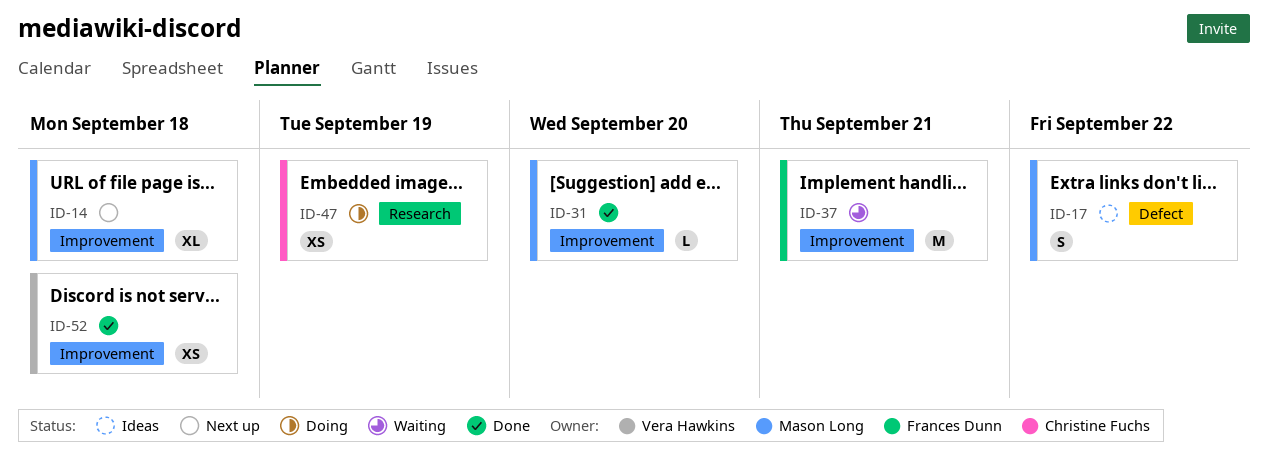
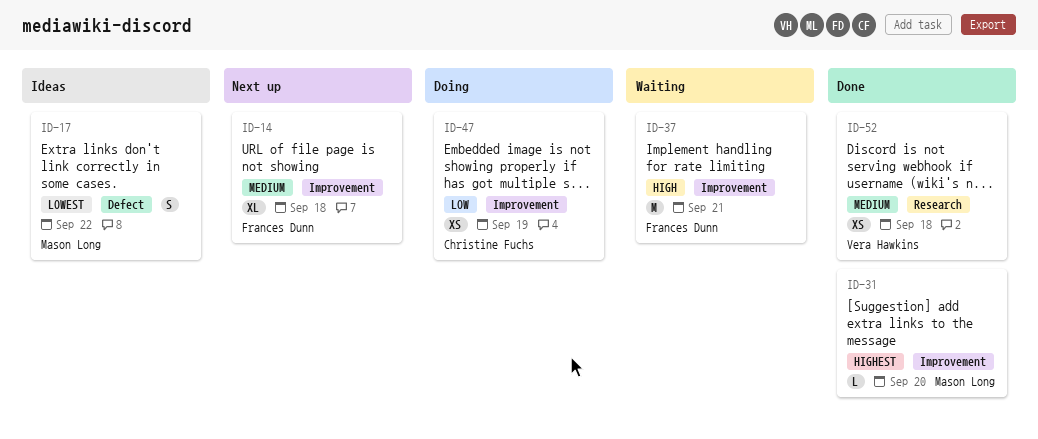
ID-14, owner: Mason Long -> Frances Dunn
ID-47, label: Research -> Improvement
ID-52, label: Improvement -> Research

